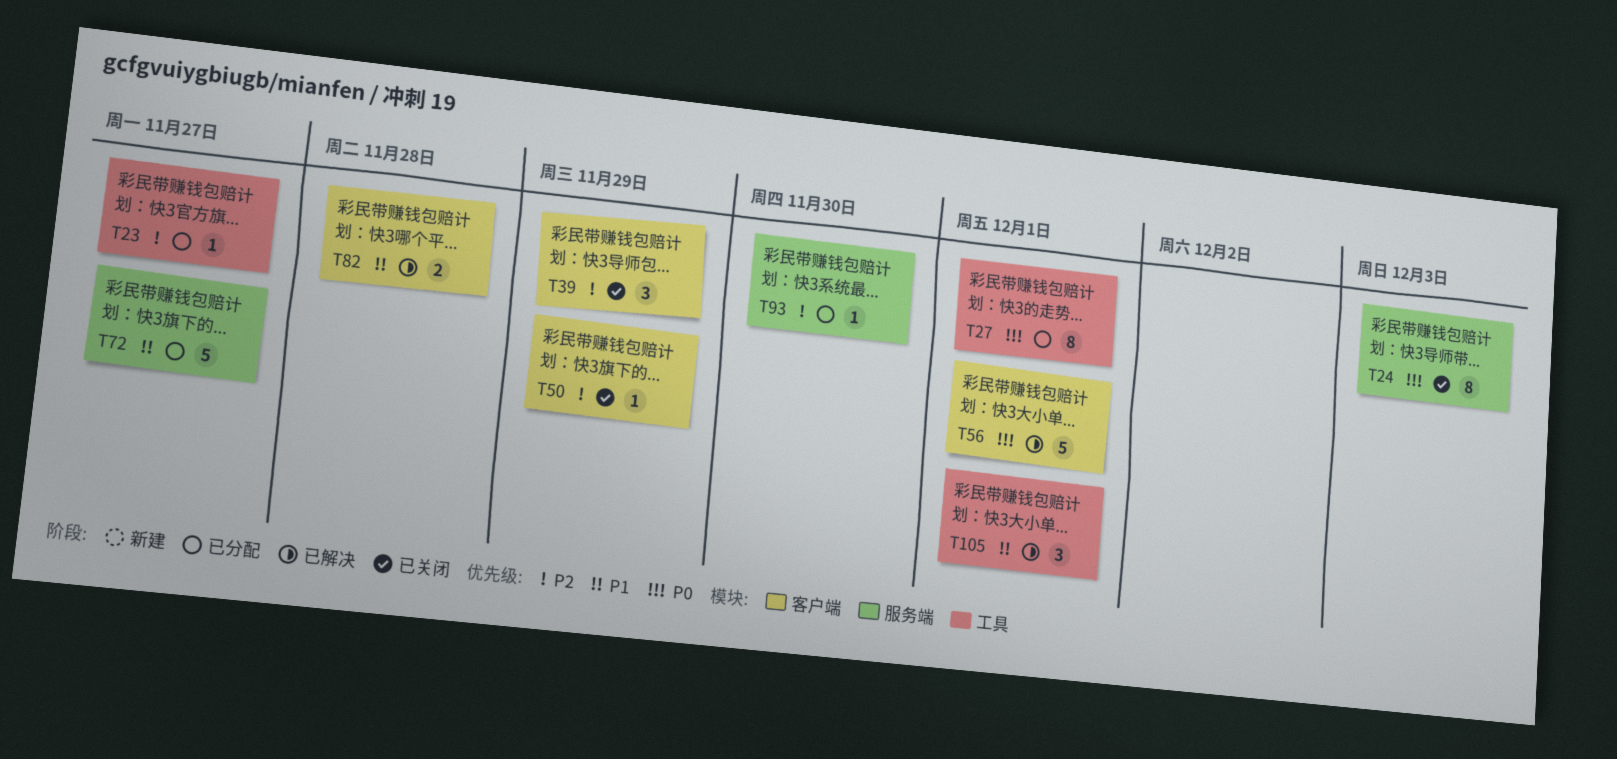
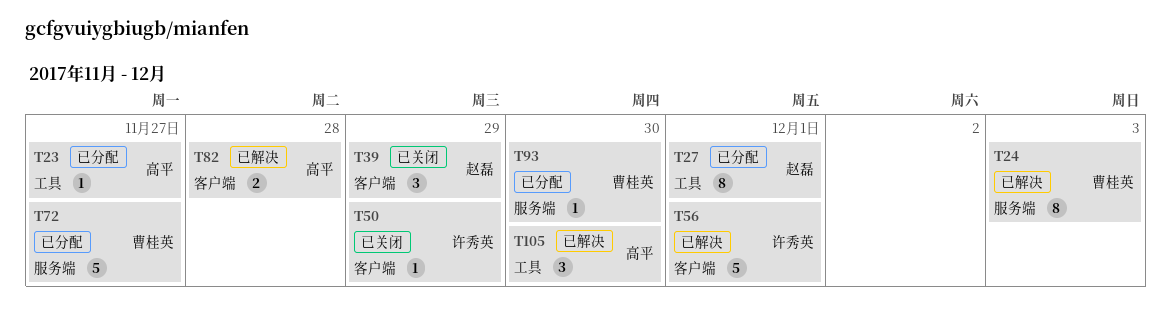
T24, status: 已关闭 -> 已解决
T105, due: Dec 1 -> Nov 30

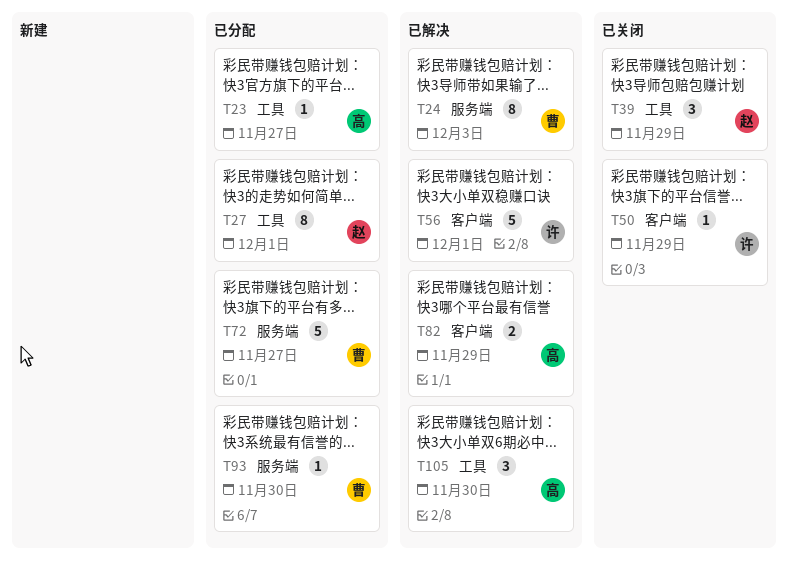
T39, label: 客户端 -> 工具
T82, due: Nov 28 -> Nov 29

